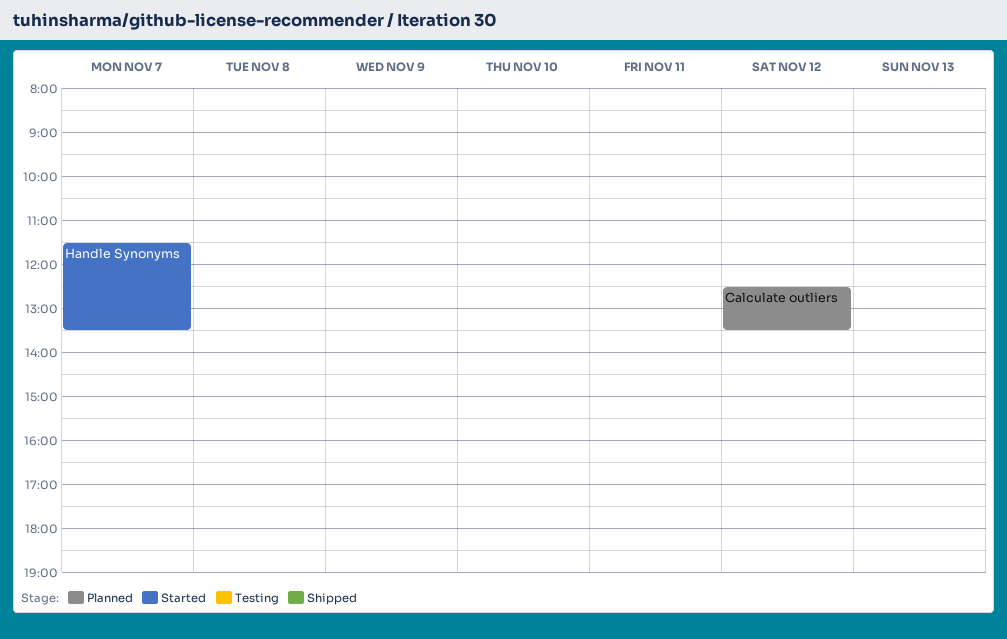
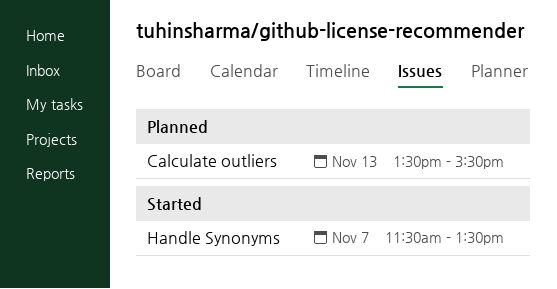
Calculate outliers, day: Nov 12 -> Nov 13
Calculate outliers, begins: 12:30 -> 13:30
Calculate outliers, ends: 13:30 -> 15:30

